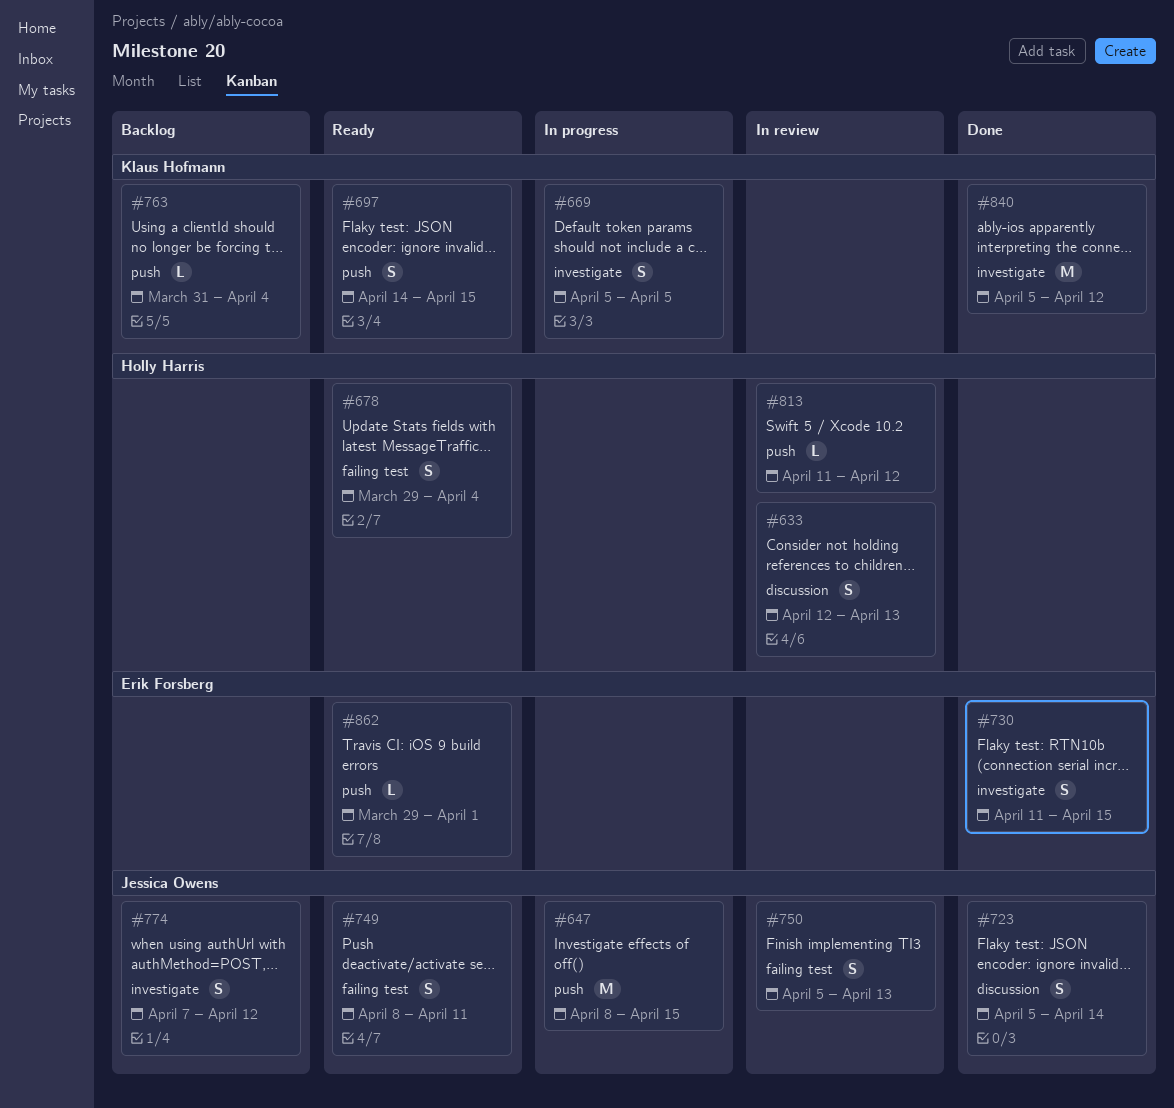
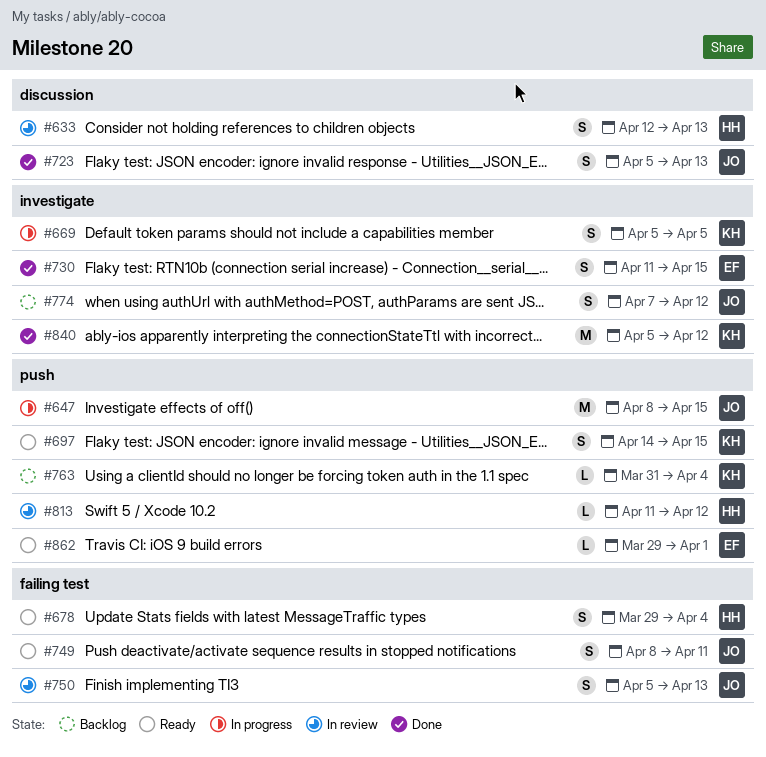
#723, due: Apr 14 -> Apr 13

